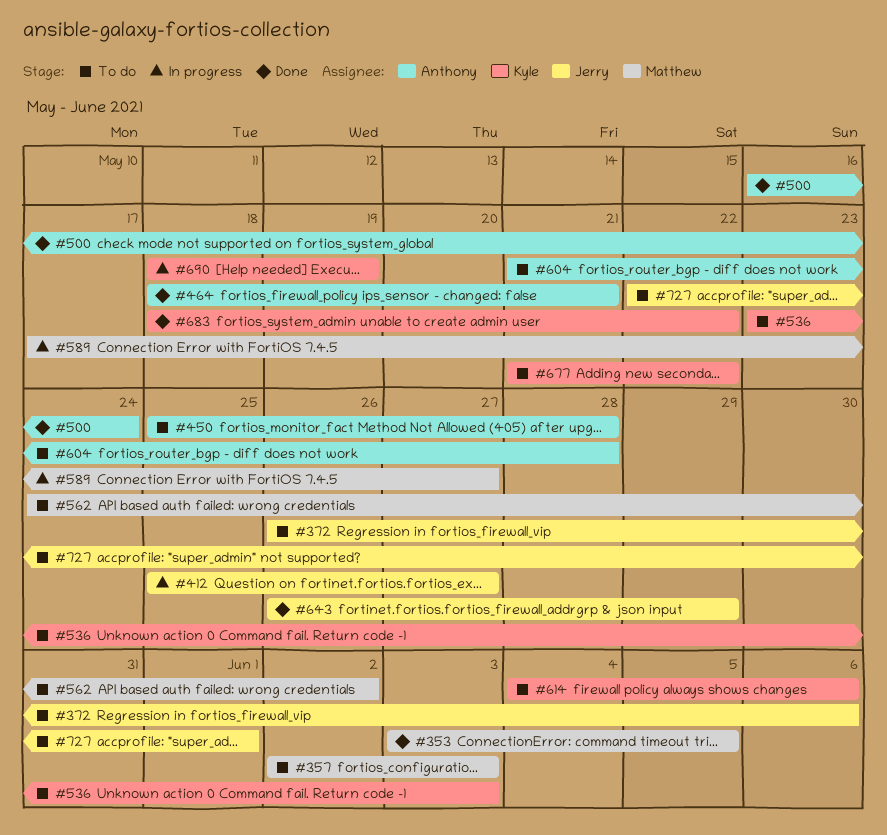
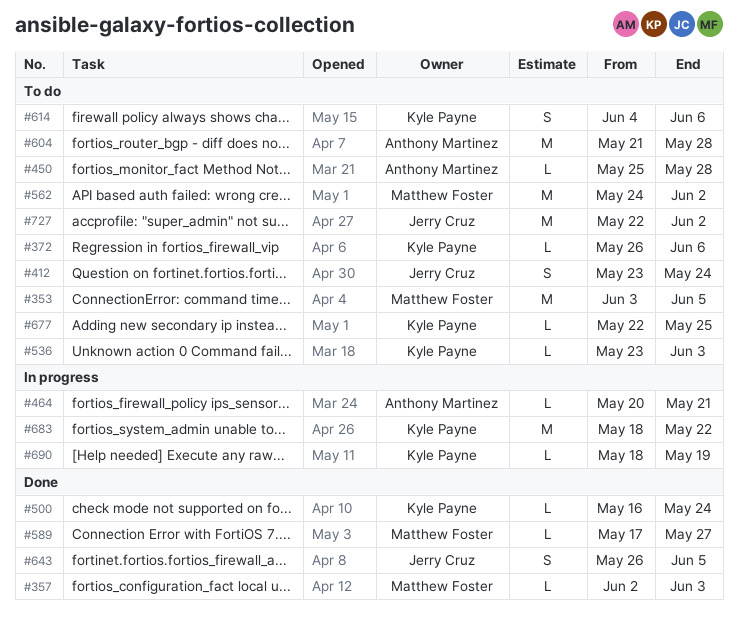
#353, status: Done -> To do
#357, status: To do -> Done
#372, owner: Jerry Cruz -> Kyle Payne
#412, status: In progress -> To do
#412, start: May 25 -> May 23
#412, due: May 27 -> May 24
#464, status: Done -> In progress
#464, start: May 18 -> May 20
#500, owner: Anthony Martinez -> Kyle Payne
#589, status: In progress -> Done
#643, due: May 29 -> Jun 5
#677, start: May 21 -> May 22
#677, due: May 22 -> May 25
#683, status: Done -> In progress
#727, due: Jun 1 -> Jun 2

